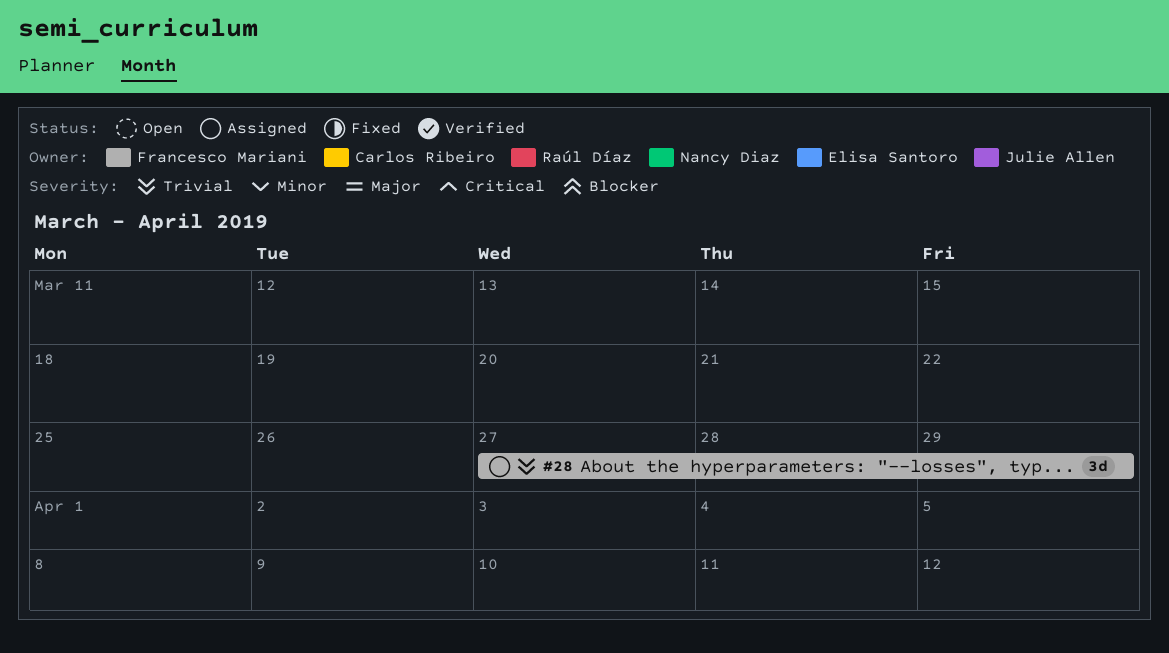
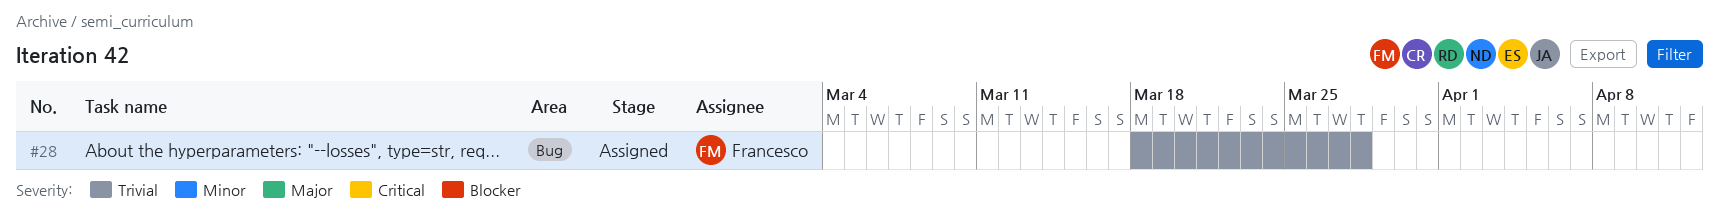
#28, start: Mar 27 -> Mar 18
#28, due: Mar 29 -> Mar 28

